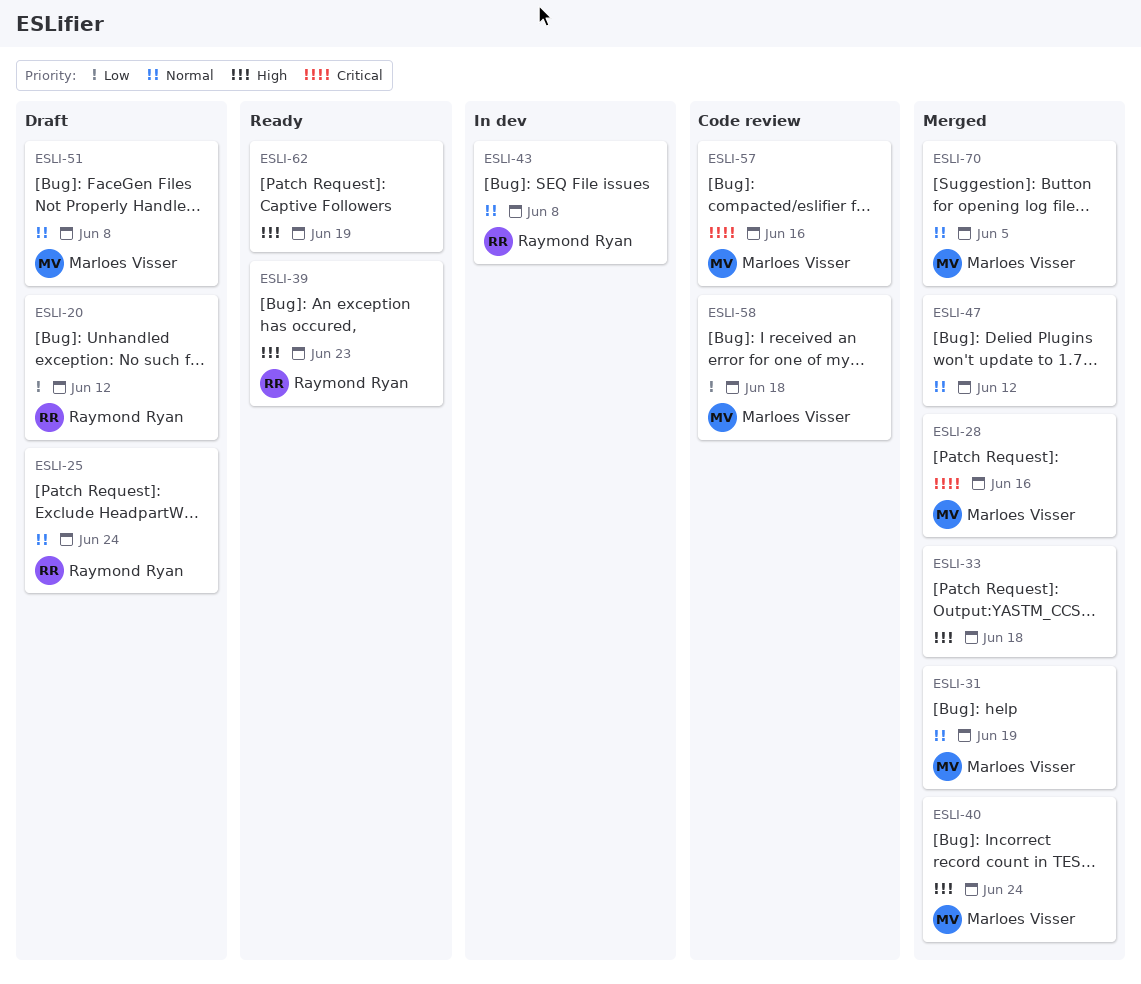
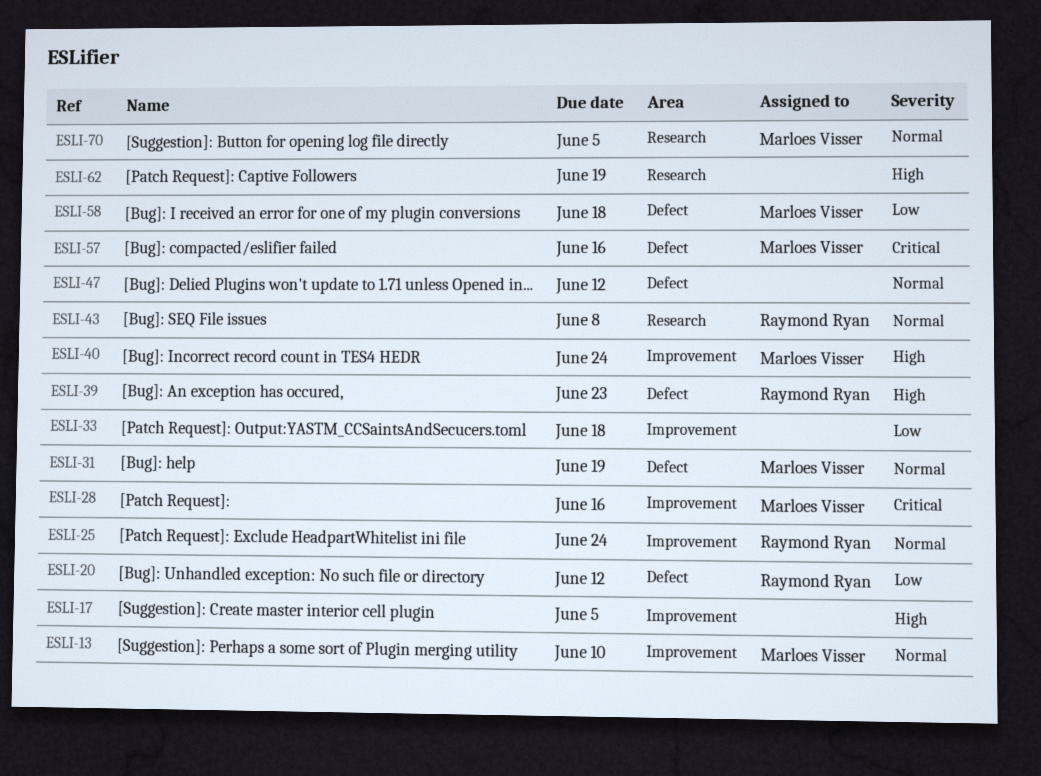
ESLI-13: none -> present
ESLI-17: none -> present
ESLI-33, priority: High -> Low
ESLI-51: present -> none

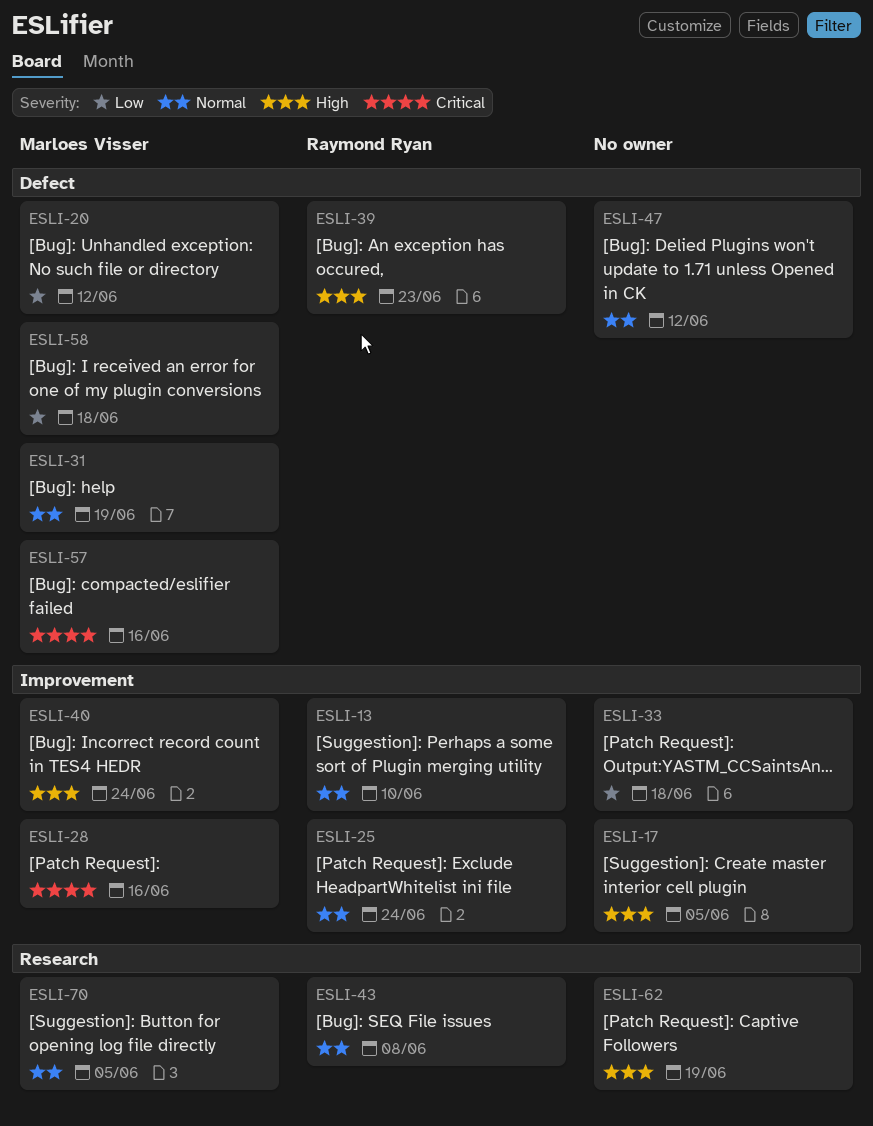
ESLI-13, owner: Marloes Visser -> Raymond Ryan
ESLI-20, owner: Raymond Ryan -> Marloes Visser

